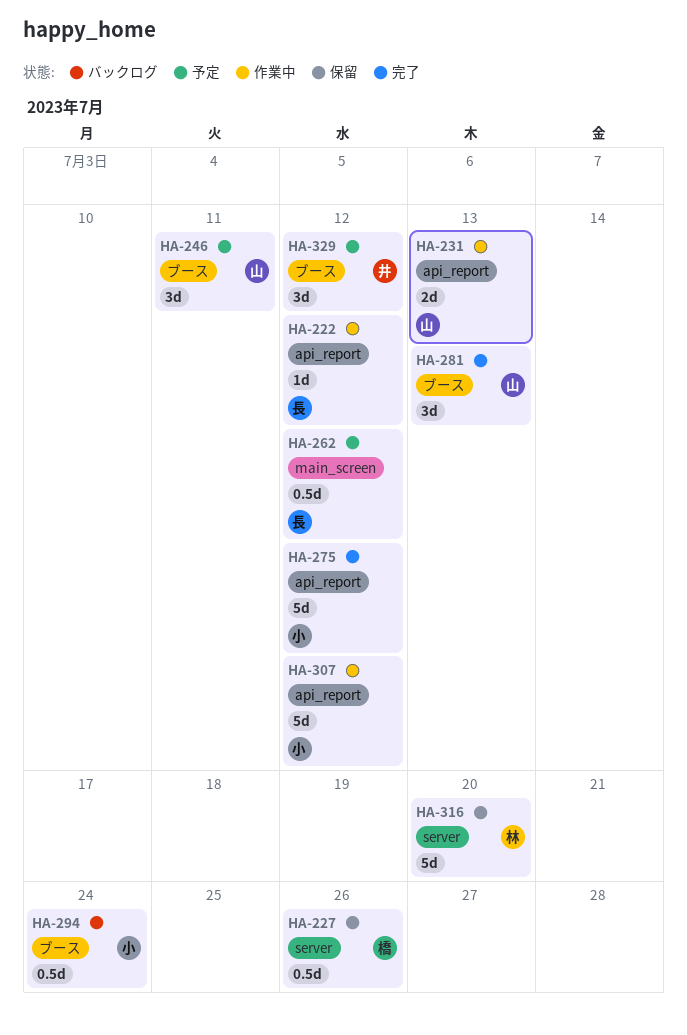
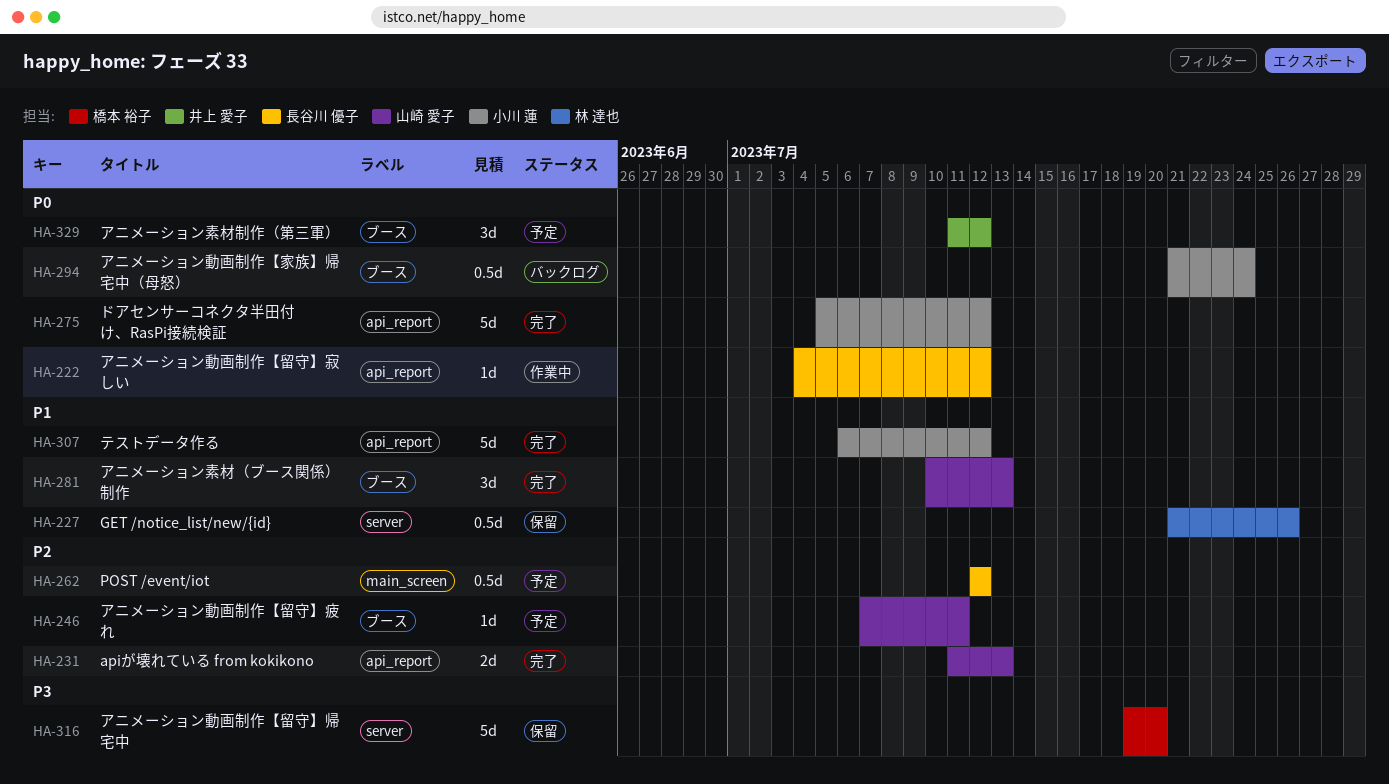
HA-227, owner: 橋本 裕子 -> 林 達也
HA-231, status: 作業中 -> 完了
HA-246, estimate: 3d -> 1d
HA-307, status: 作業中 -> 完了
HA-316, owner: 林 達也 -> 橋本 裕子

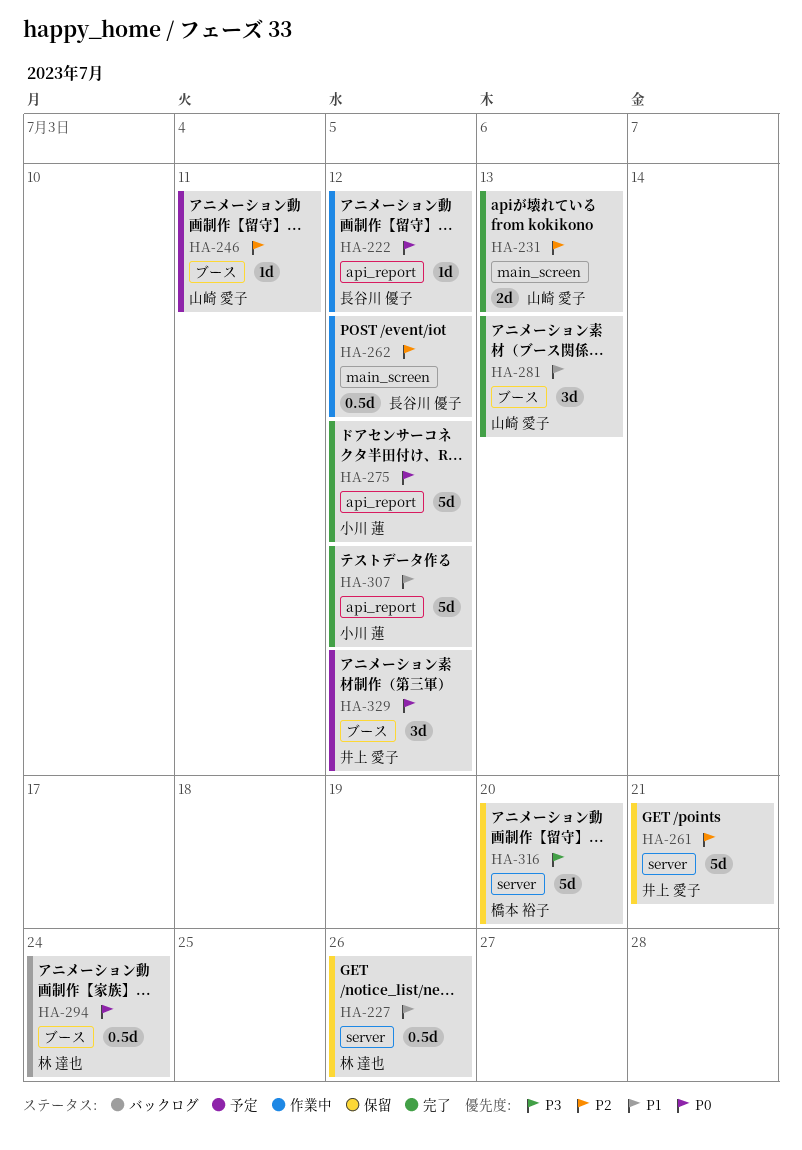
HA-231, label: api_report -> main_screen
HA-261: none -> present
HA-262, status: 予定 -> 作業中
HA-294, owner: 小川 蓮 -> 林 達也

